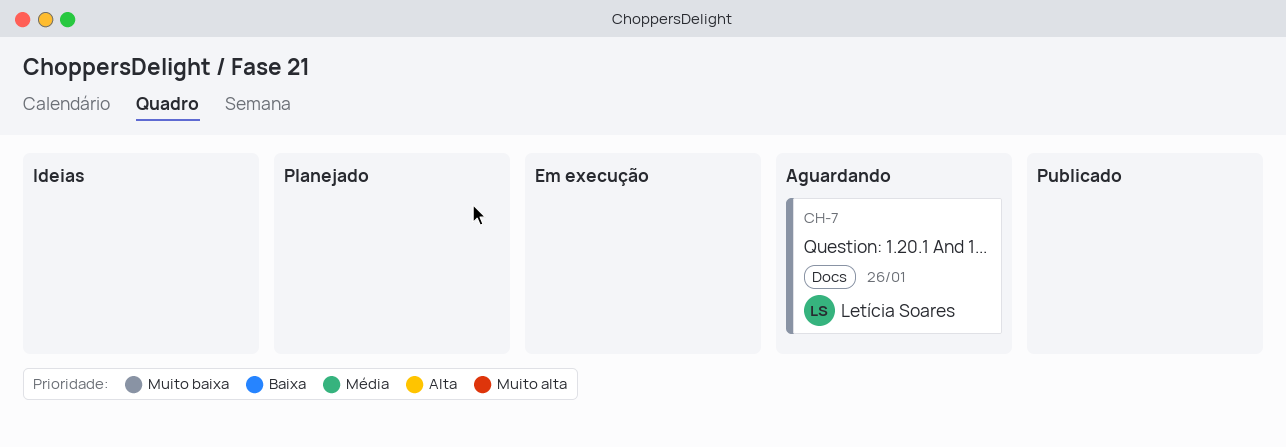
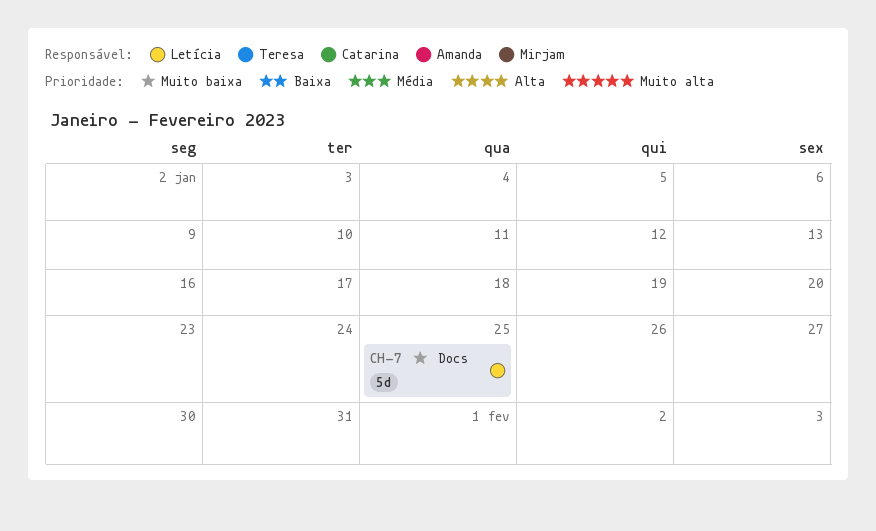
CH-7, due: Jan 26 -> Jan 25

